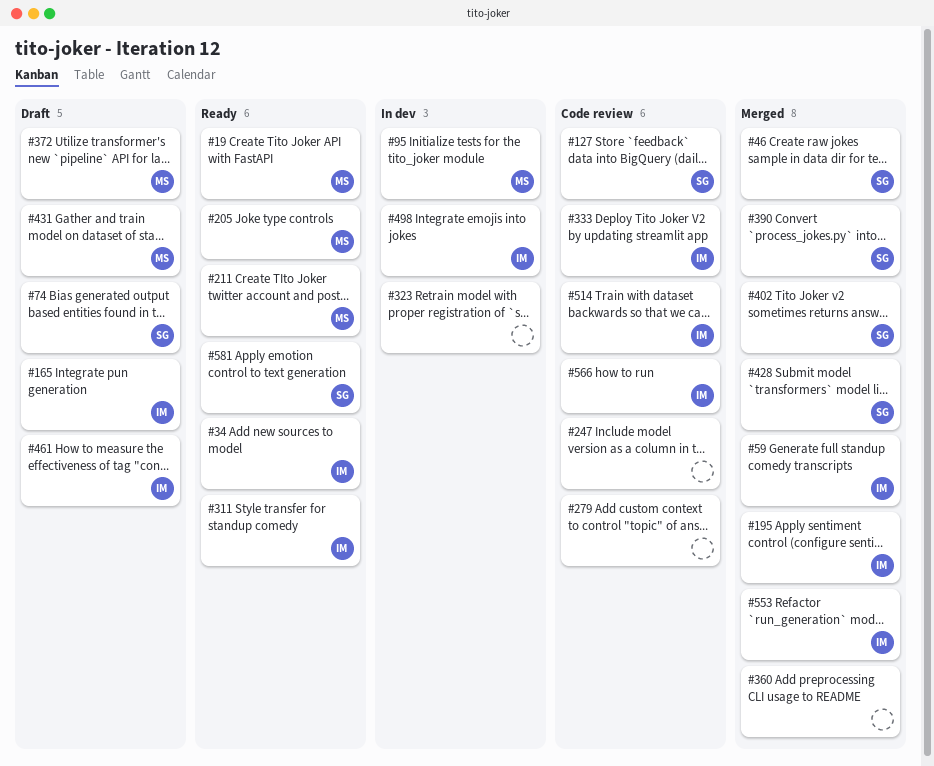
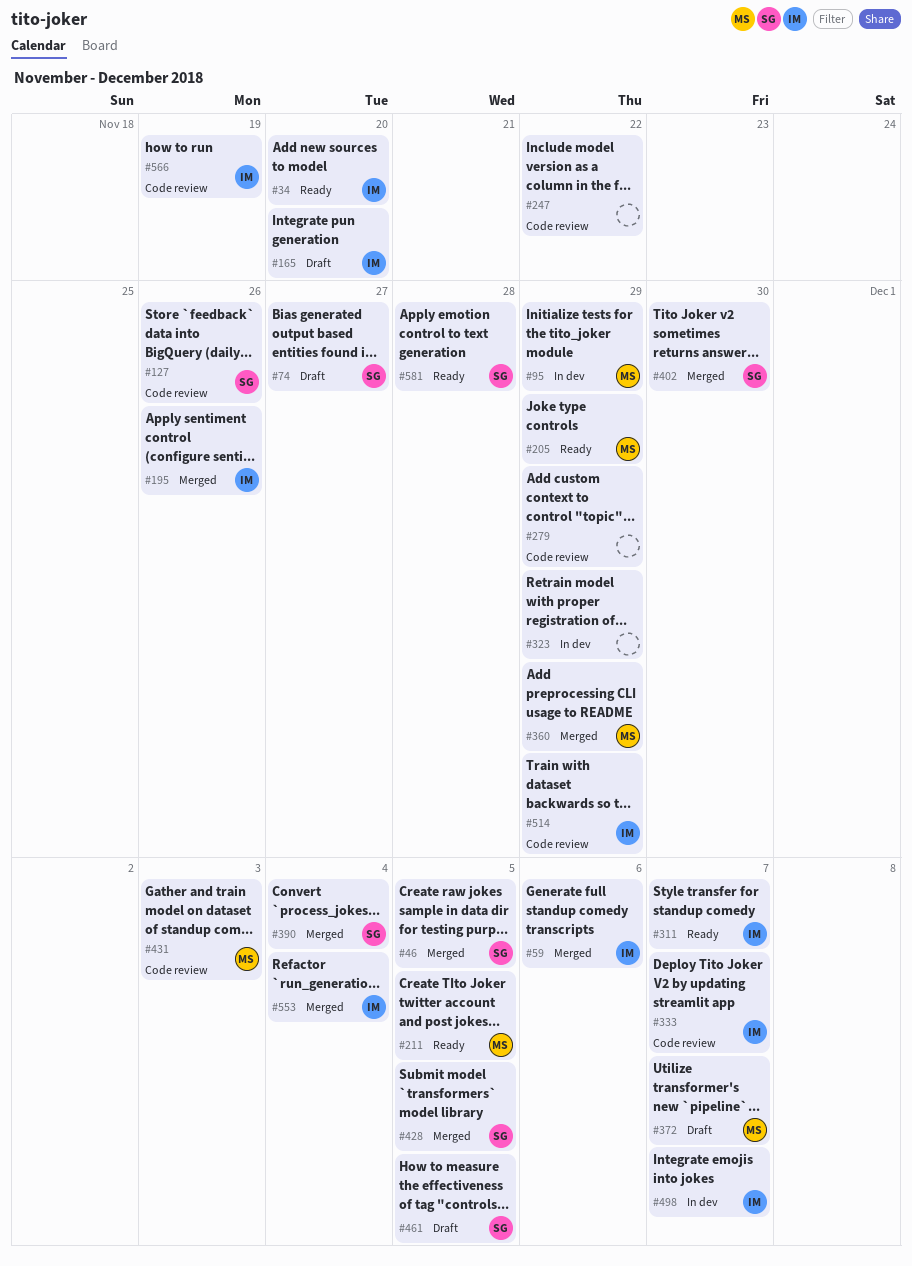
#19: present -> none
#360, owner: none -> MS
#431, status: Draft -> Code review
#461, owner: IM -> SG

